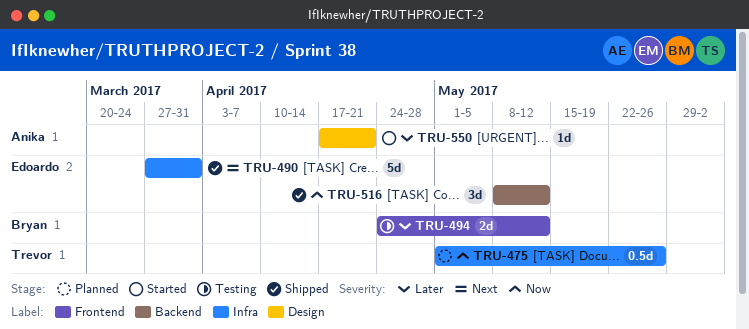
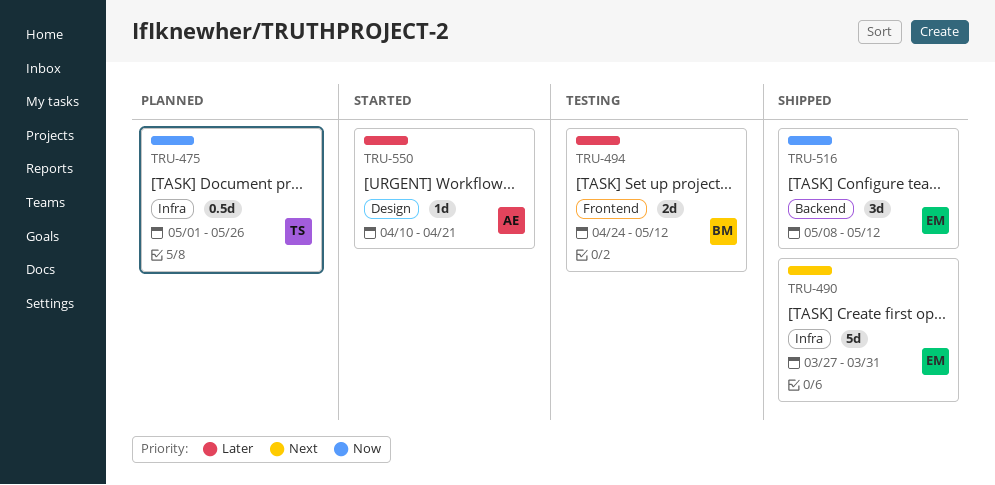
TRU-550, start: Apr 17 -> Apr 10

